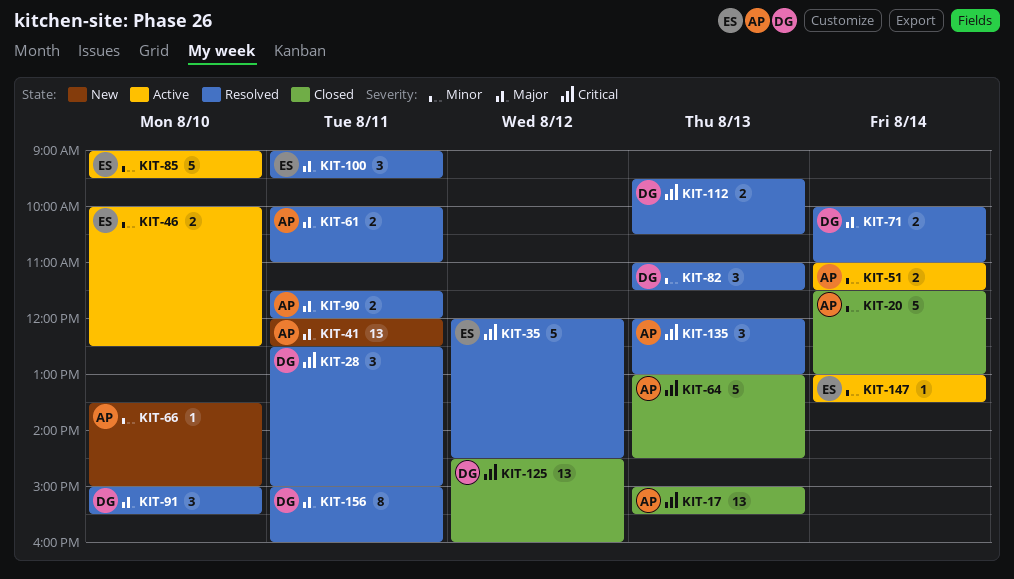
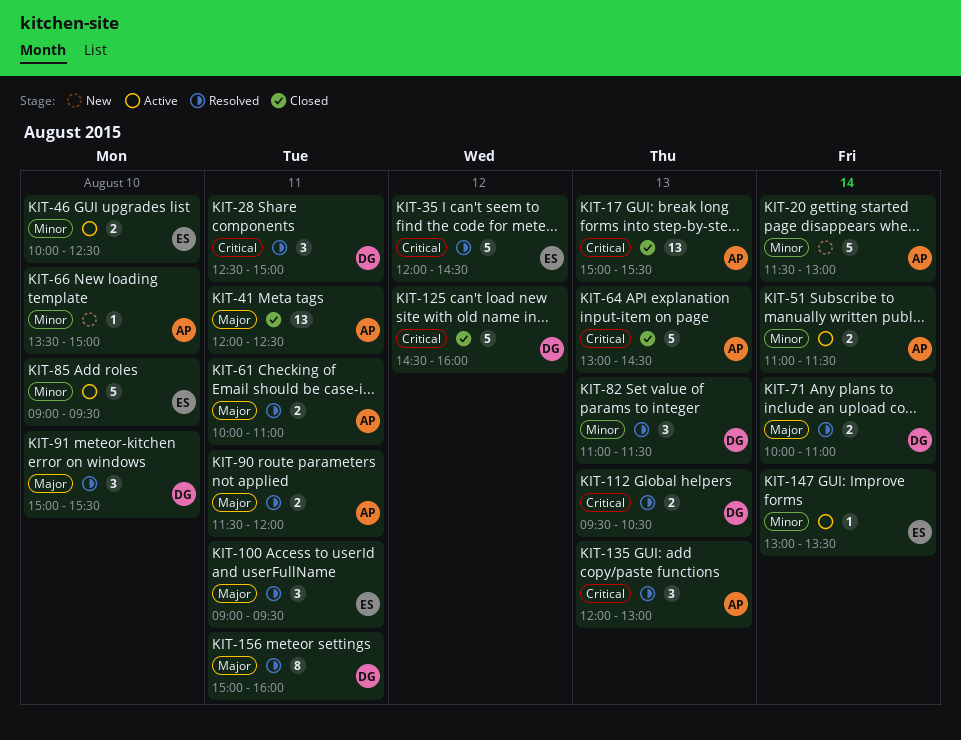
KIT-20, status: Closed -> New
KIT-41, status: New -> Closed
KIT-125, estimate: 13 -> 5

